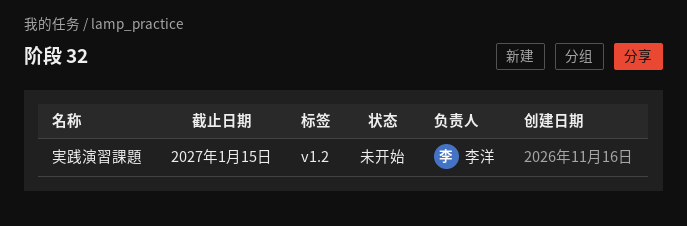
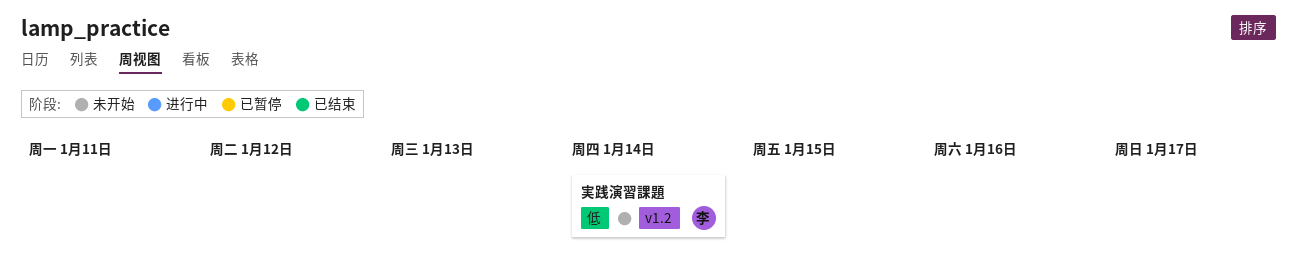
実践演習課題, due: Jan 15 -> Jan 14

